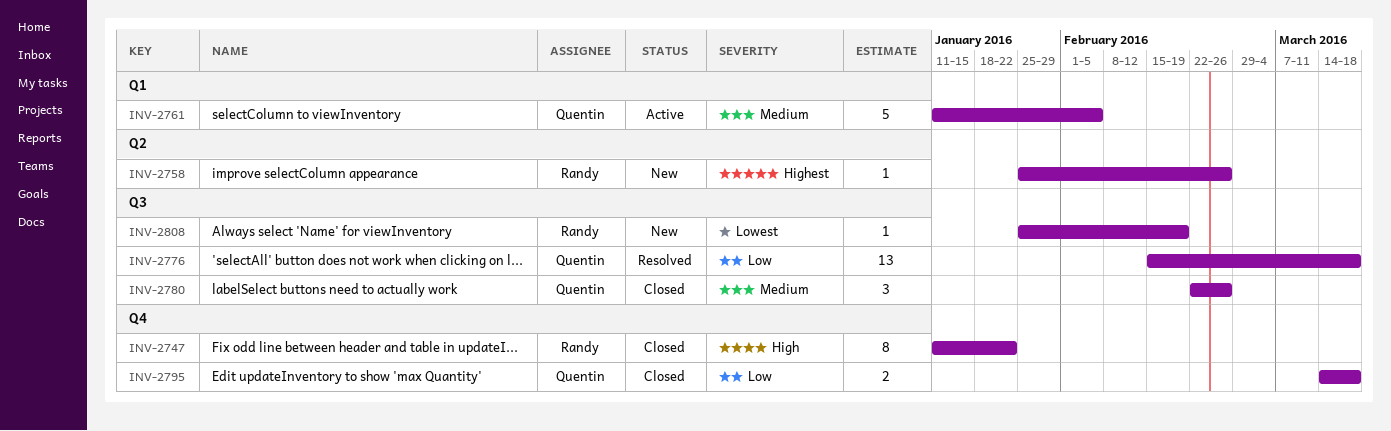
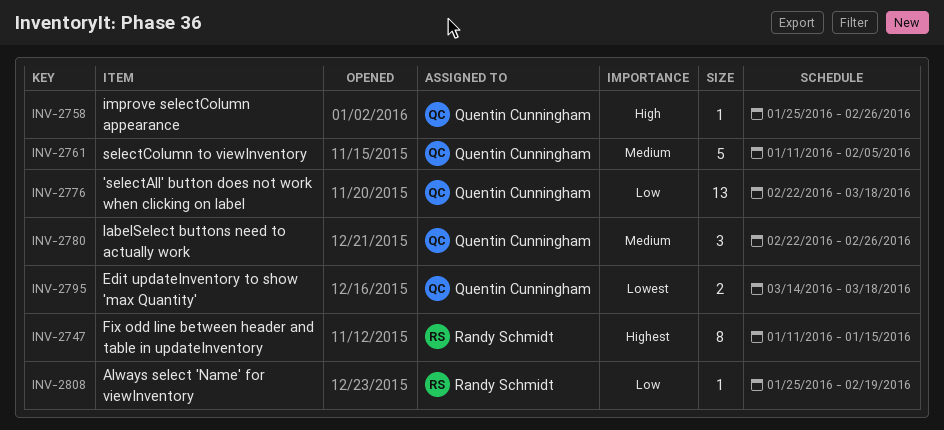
INV-2747, priority: High -> Highest
INV-2747, due: Jan 22 -> Jan 15
INV-2758, owner: Randy Schmidt -> Quentin Cunningham
INV-2758, priority: Highest -> High
INV-2776, start: Feb 15 -> Feb 22
INV-2795, priority: Low -> Lowest
INV-2808, priority: Lowest -> Low

